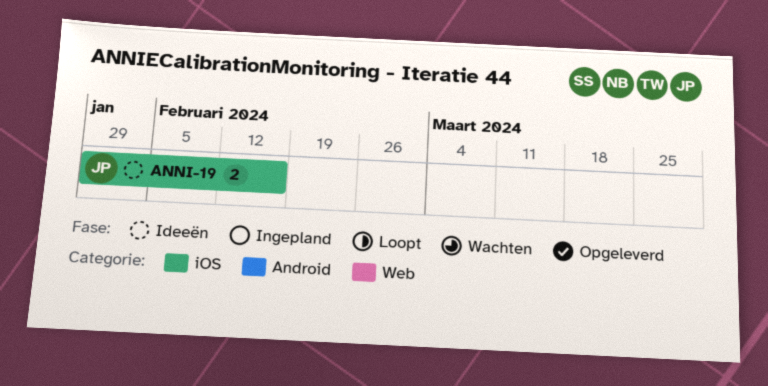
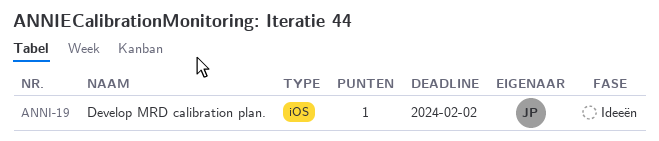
ANNI-19, estimate: 2 -> 1
ANNI-19, due: Feb 16 -> Feb 2

